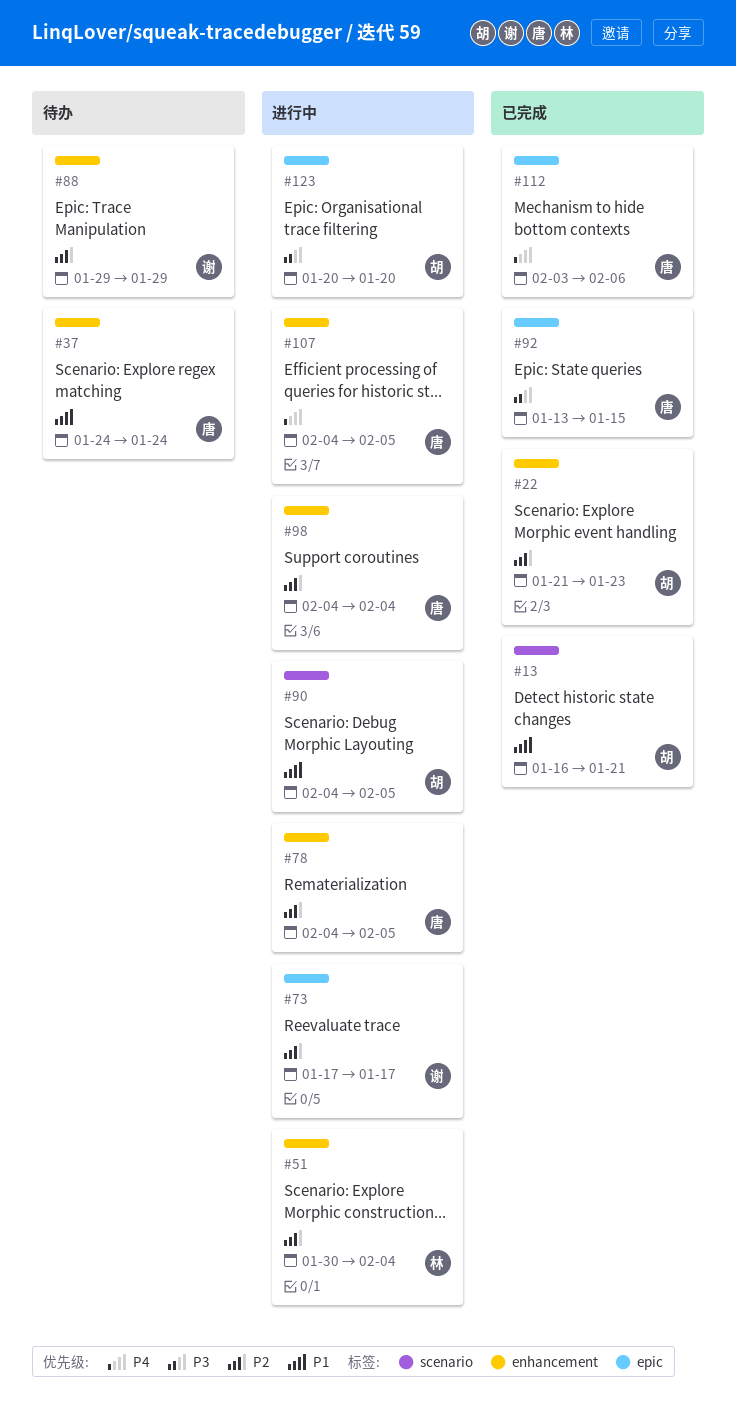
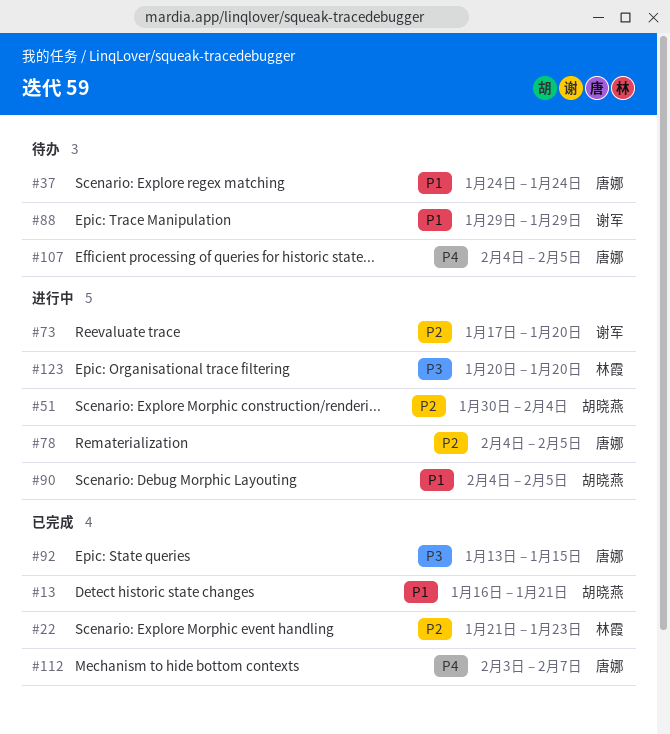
#22, owner: 胡晓燕 -> 林霞
#51, owner: 林霞 -> 胡晓燕
#73, due: Jan 17 -> Jan 20
#88, priority: P2 -> P1
#98: present -> none
#107, status: 进行中 -> 待办
#112, due: Feb 6 -> Feb 7
#123, owner: 胡晓燕 -> 林霞

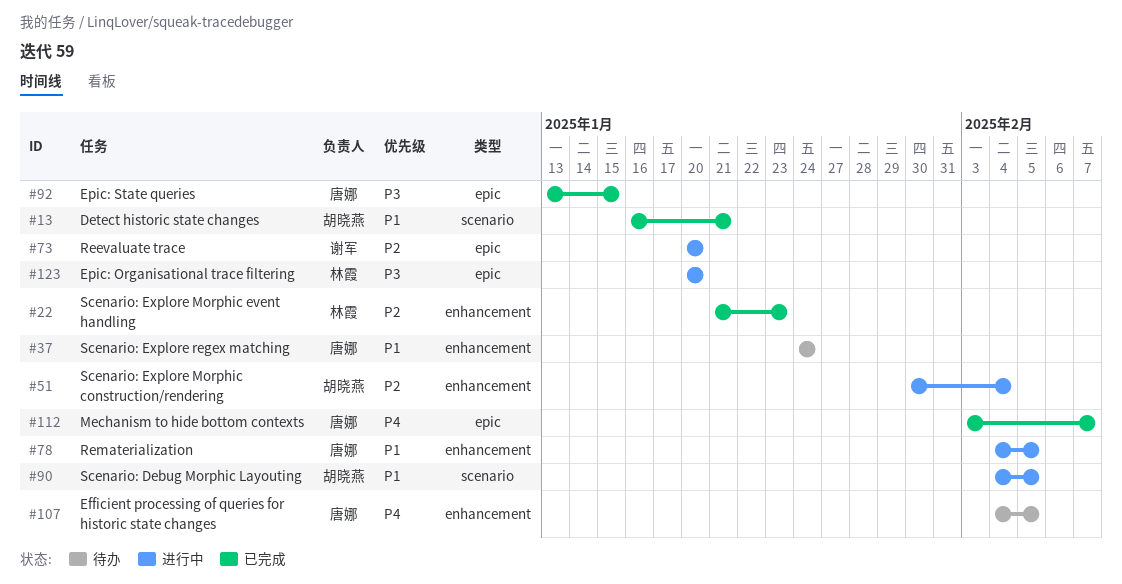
#73, start: Jan 17 -> Jan 20
#78, priority: P2 -> P1
#88: present -> none

